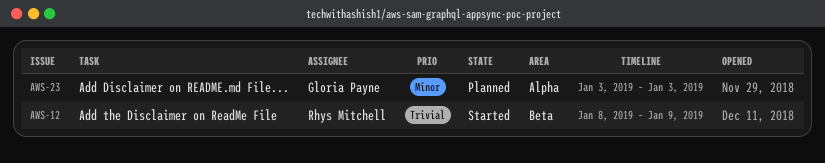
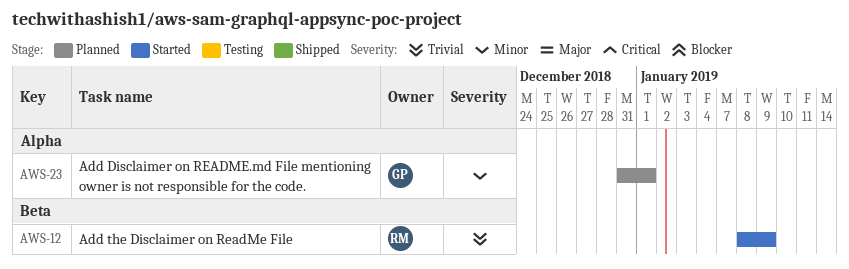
AWS-23, start: Jan 3 -> Dec 31
AWS-23, due: Jan 3 -> Jan 1

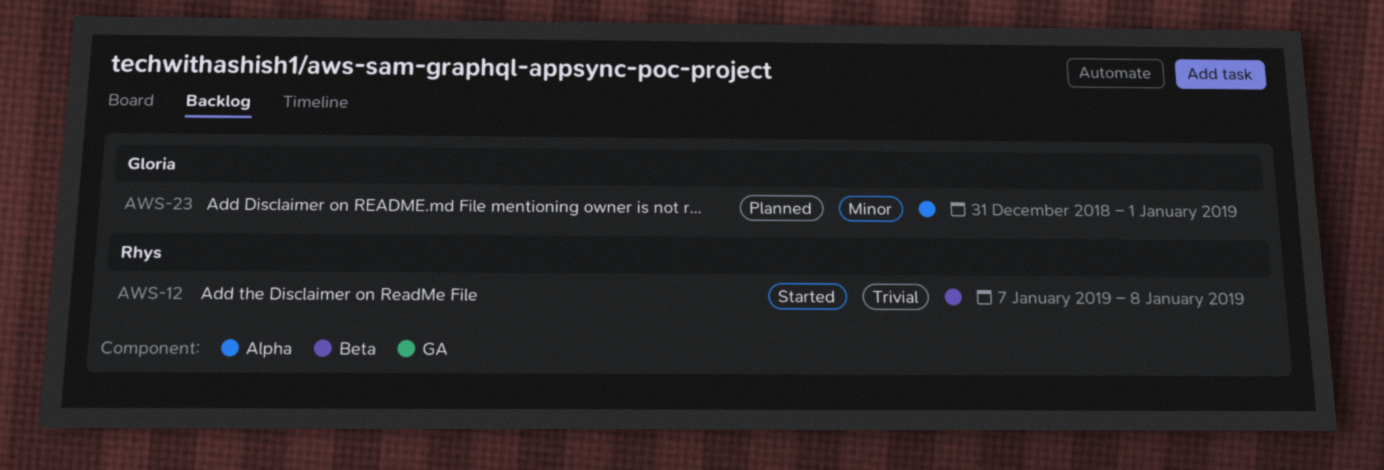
AWS-12, start: Jan 8 -> Jan 7
AWS-12, due: Jan 9 -> Jan 8

